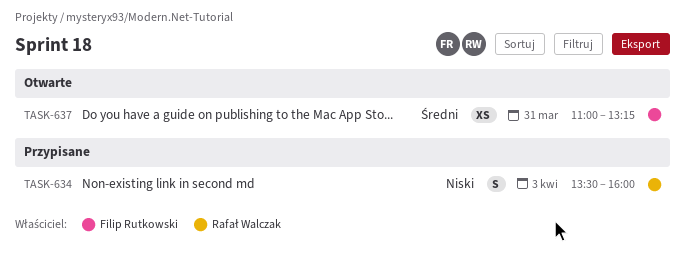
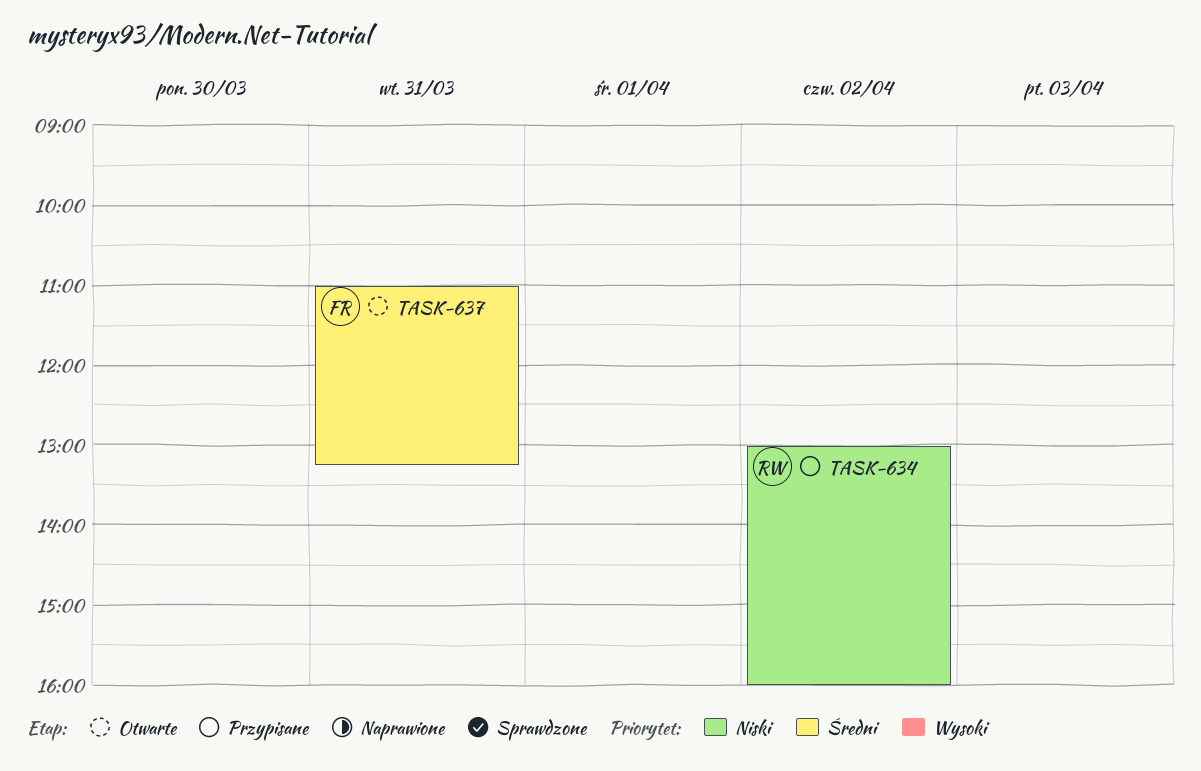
TASK-634, day: Apr 3 -> Apr 2
TASK-634, begins: 13:30 -> 13:00

